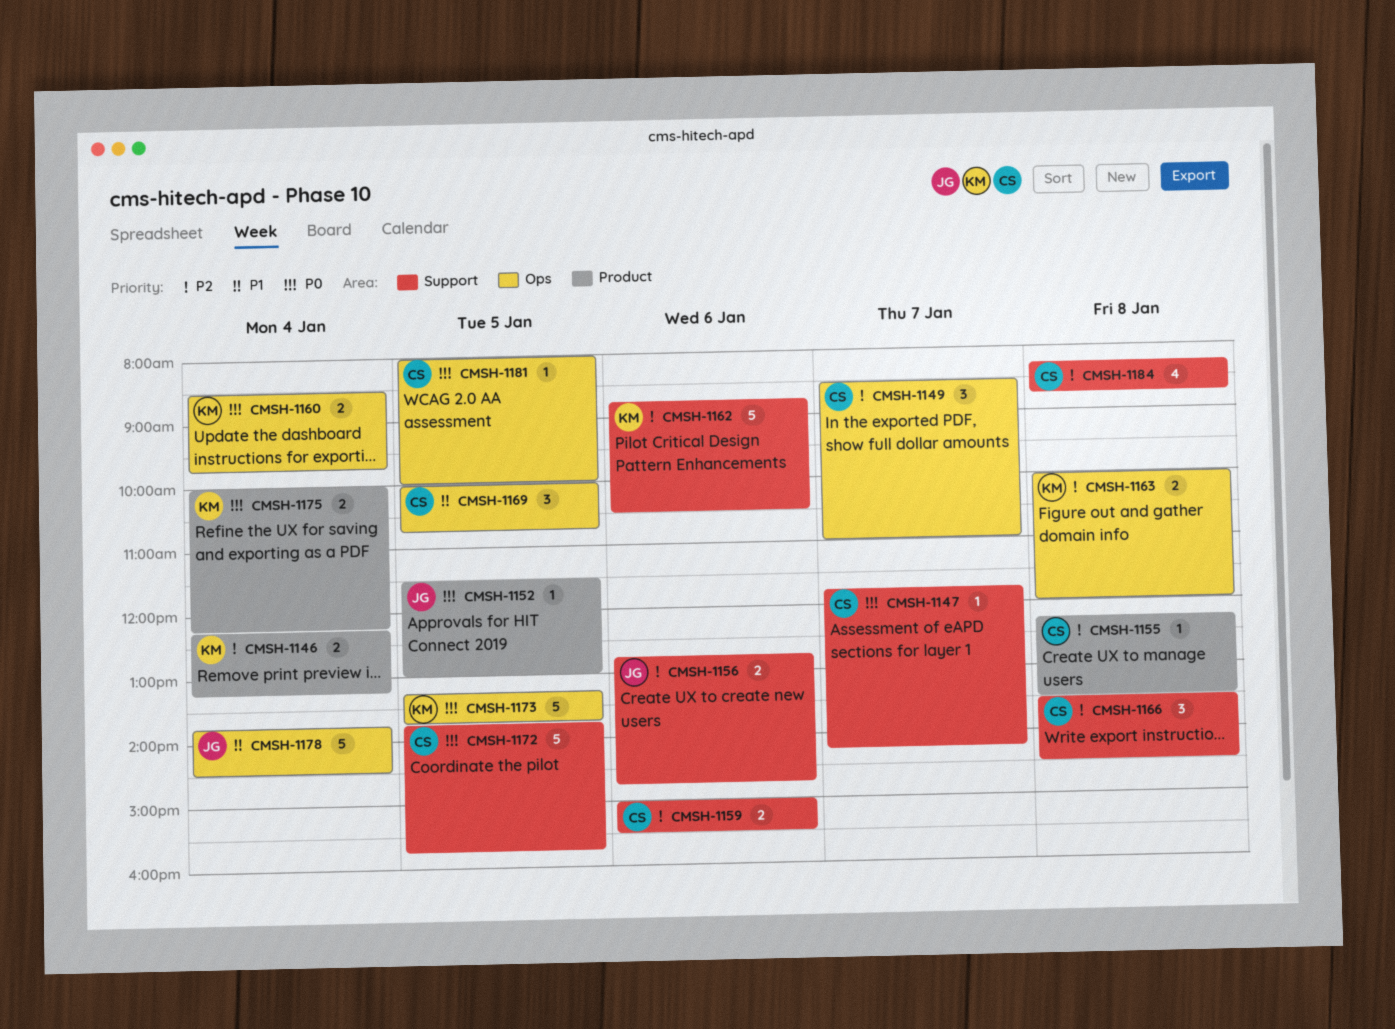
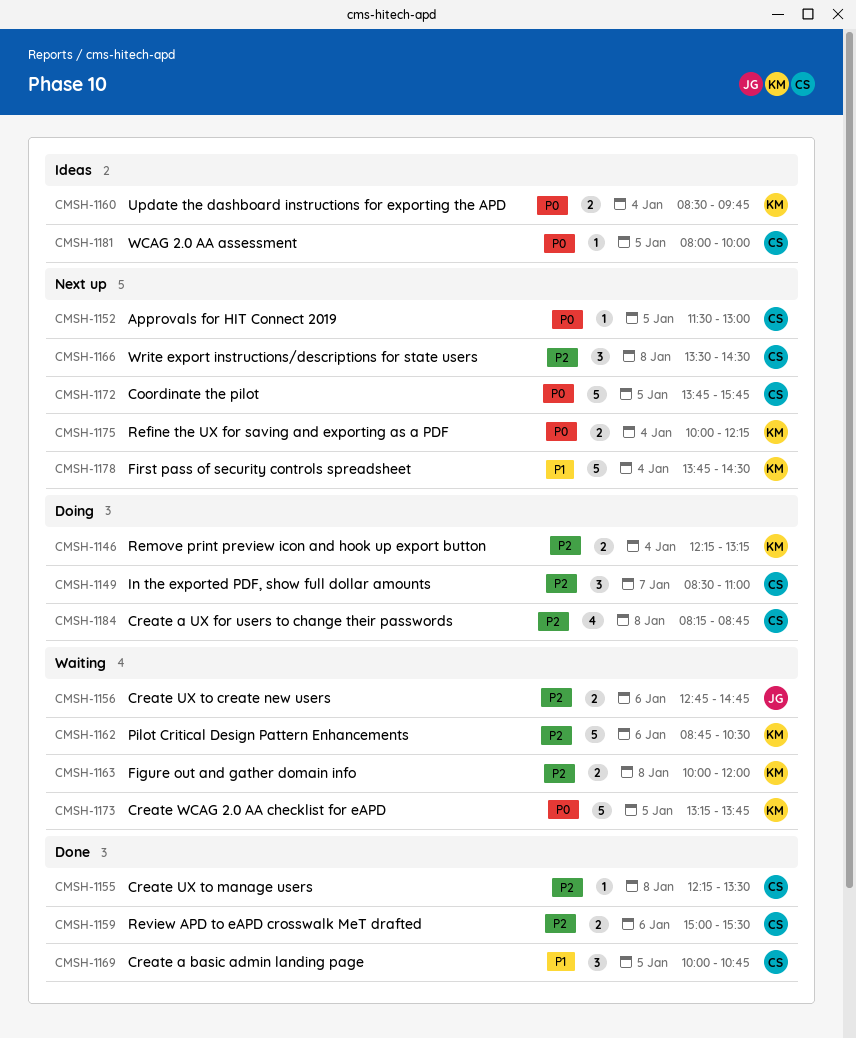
CMSH-1147: present -> none
CMSH-1152, owner: JG -> CS
CMSH-1178, owner: JG -> KM

